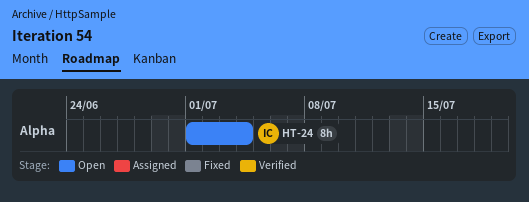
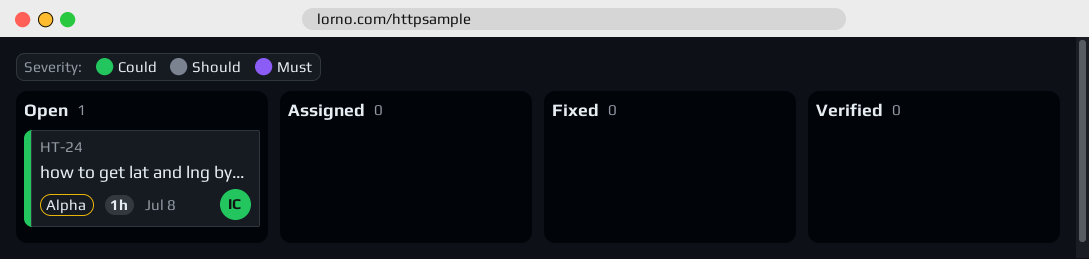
HT-24, estimate: 8h -> 1h
HT-24, due: Jul 4 -> Jul 8

